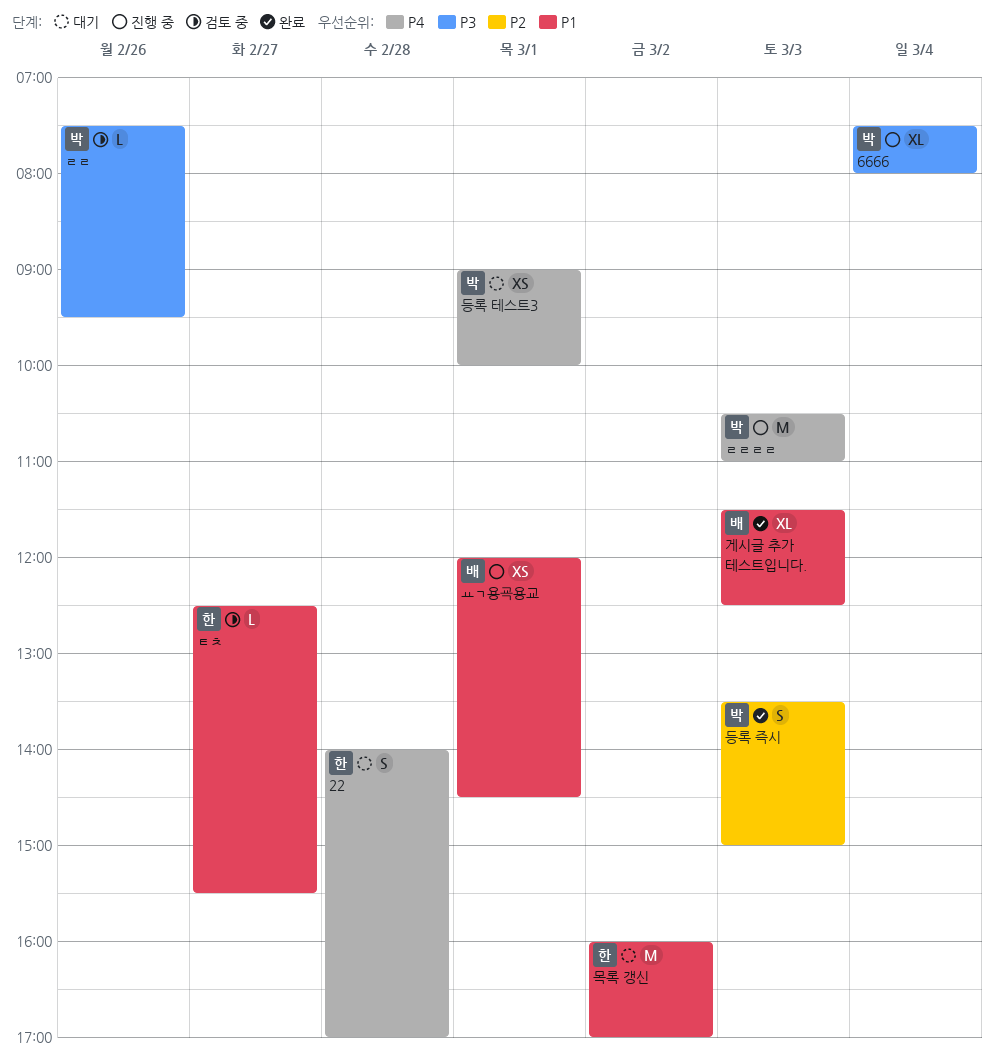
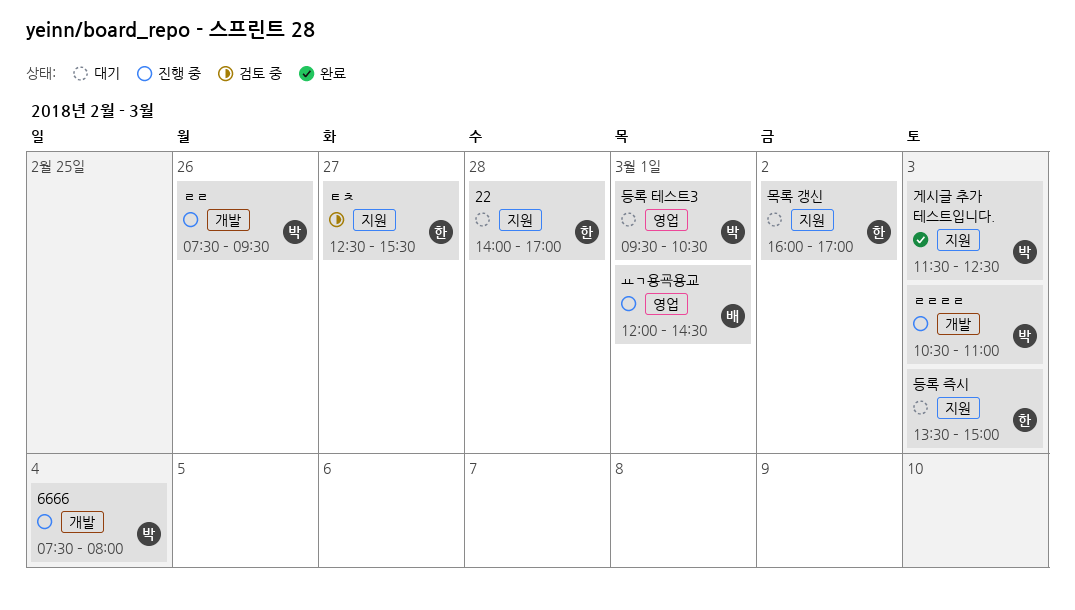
ㄹㄹ, status: 검토 중 -> 진행 중
게시글 추가 테스트입니다., owner: 배 -> 박
등록 즉시, status: 완료 -> 대기
등록 즉시, owner: 박 -> 한
등록 테스트3, begins: 09:00 -> 09:30
등록 테스트3, ends: 10:00 -> 10:30

